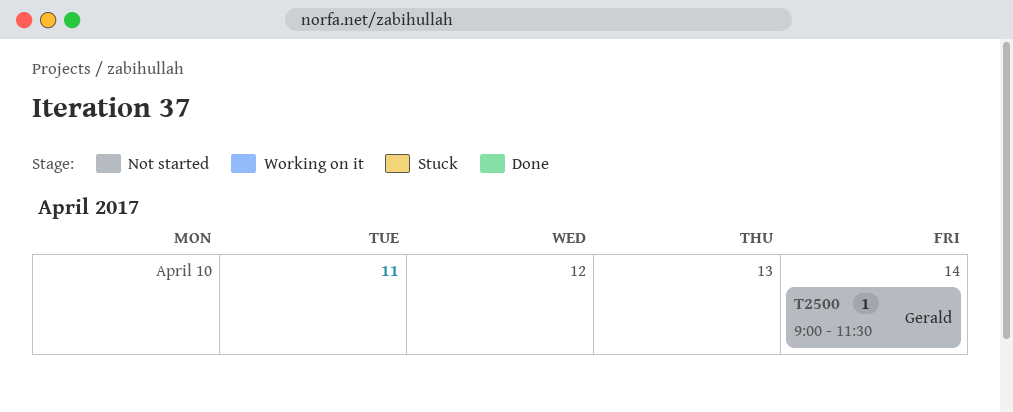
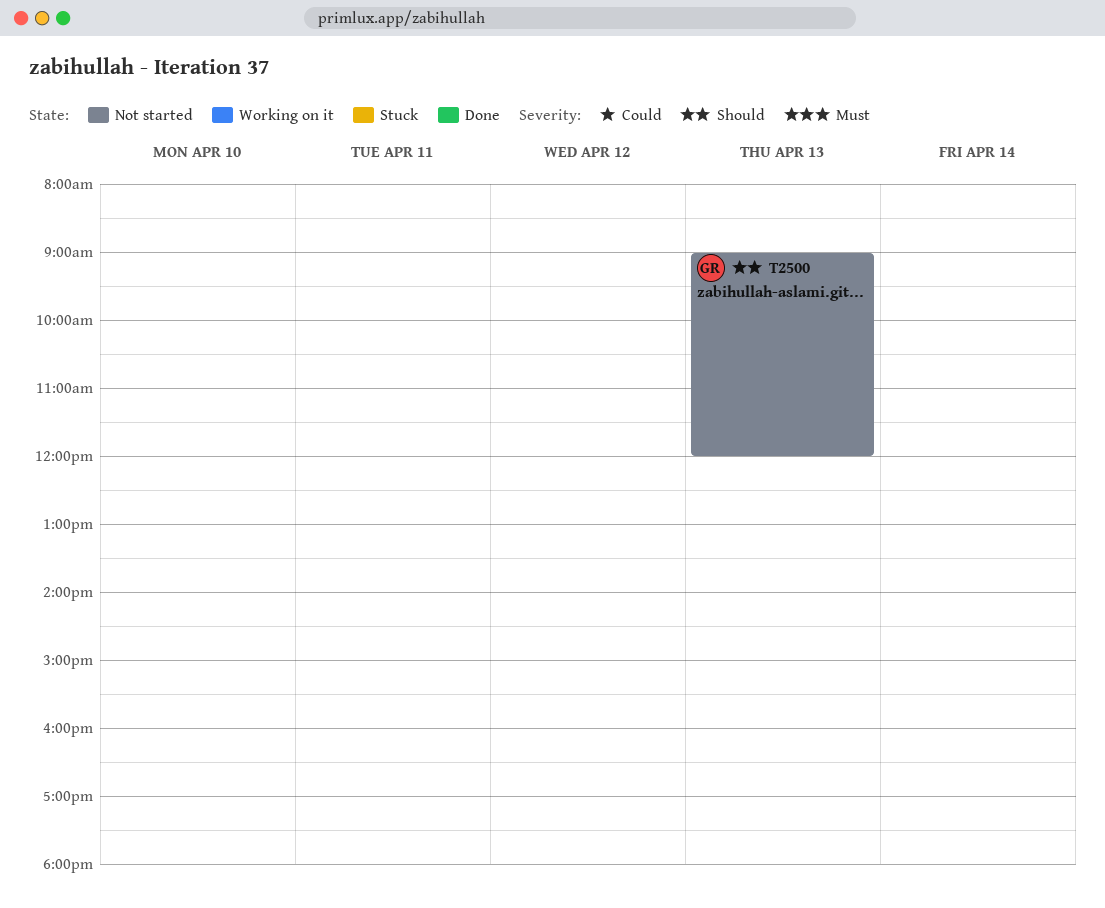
T2500, day: Apr 14 -> Apr 13
T2500, ends: 11:30 -> 12:00

